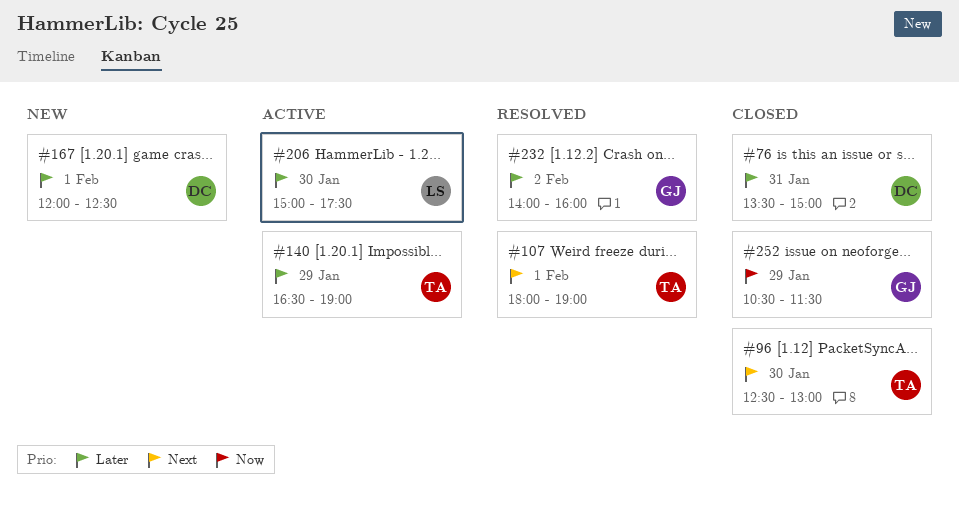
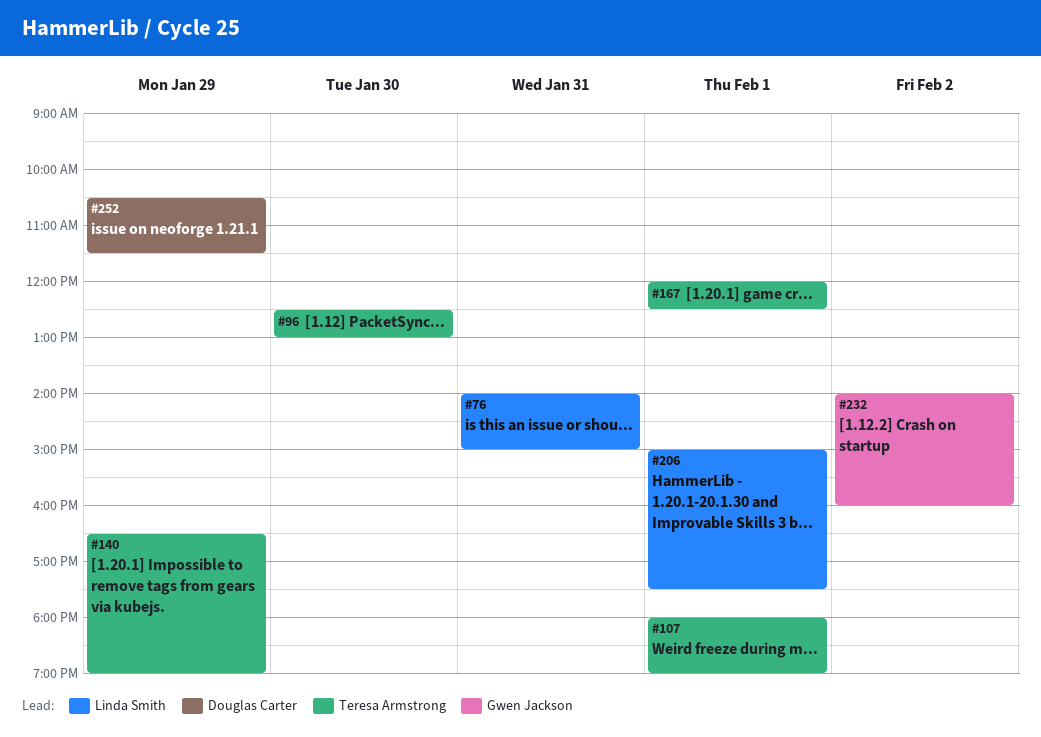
#76, owner: Douglas Carter -> Linda Smith
#76, begins: 13:30 -> 14:00
#167, owner: Douglas Carter -> Teresa Armstrong
#206, day: Jan 30 -> Feb 1
#252, owner: Gwen Jackson -> Douglas Carter

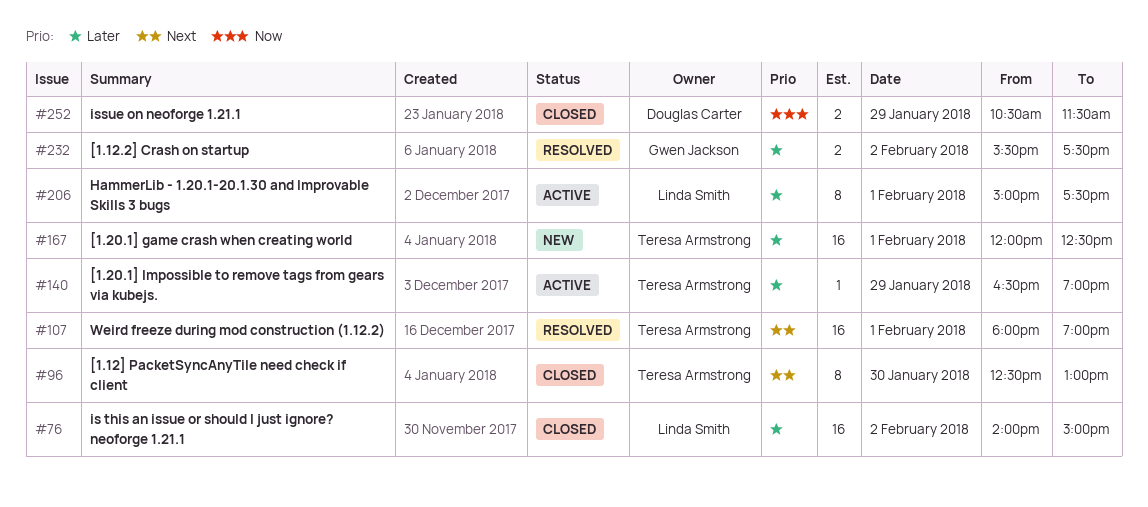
#76, day: Jan 31 -> Feb 2
#232, begins: 14:00 -> 15:30
#232, ends: 16:00 -> 17:30

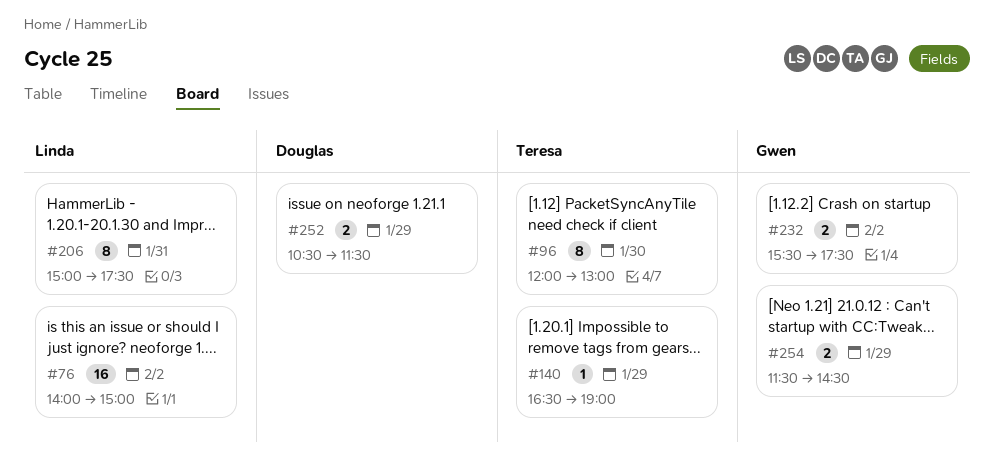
#96, begins: 12:30 -> 12:00
#107: present -> none
#167: present -> none
#206, day: Feb 1 -> Jan 31
#254: none -> present

